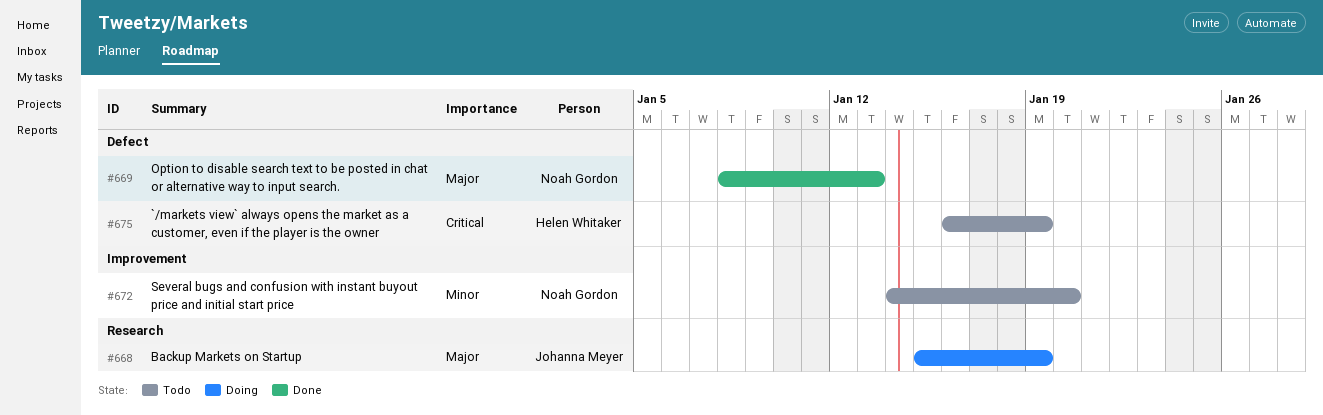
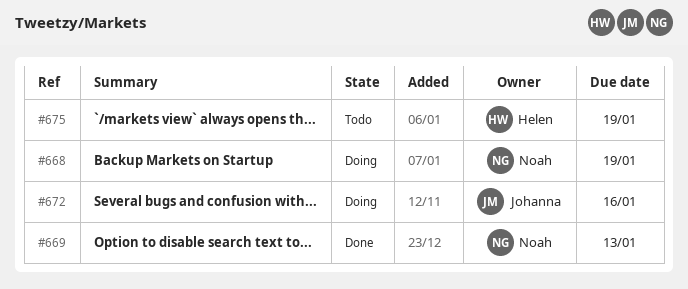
#668, owner: Johanna Meyer -> Noah Gordon
#672, status: Todo -> Doing
#672, owner: Noah Gordon -> Johanna Meyer
#672, due: Jan 20 -> Jan 16

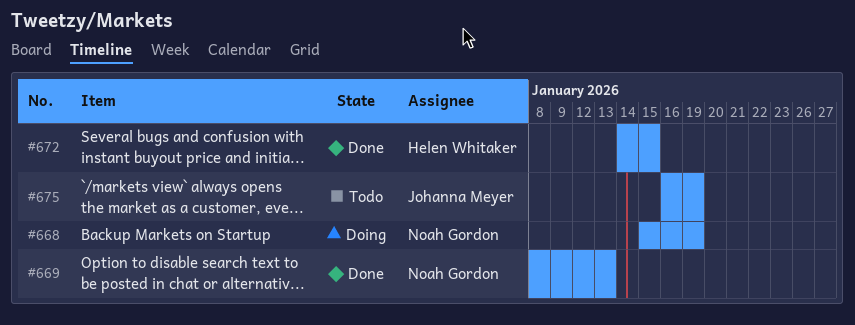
#672, status: Doing -> Done
#672, owner: Johanna Meyer -> Helen Whitaker
#672, due: Jan 16 -> Jan 15
#675, owner: Helen Whitaker -> Johanna Meyer

